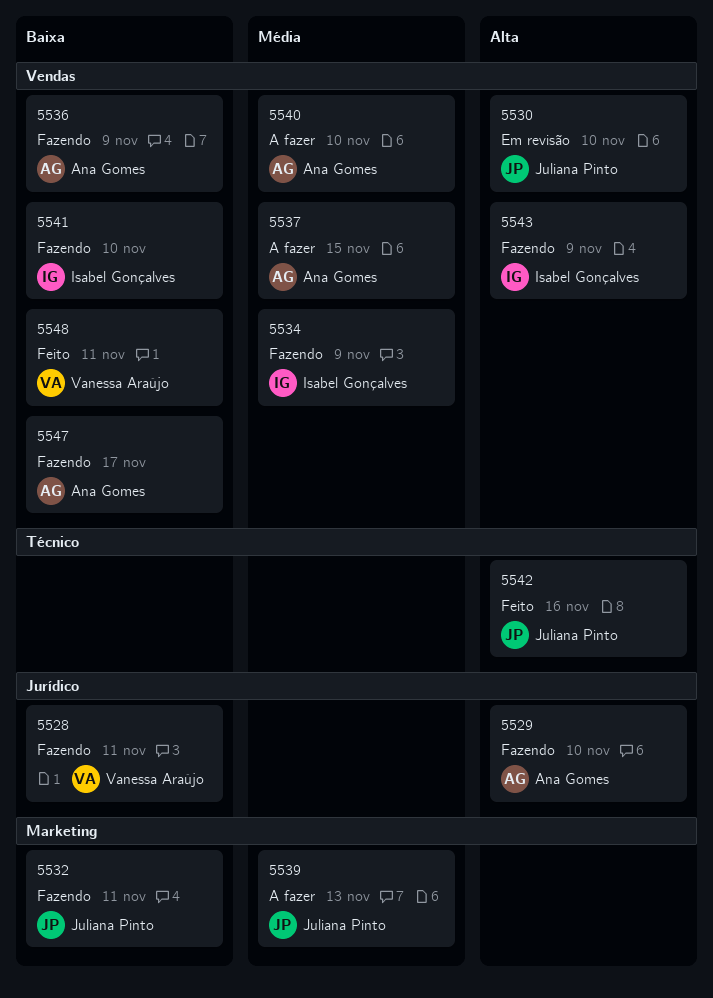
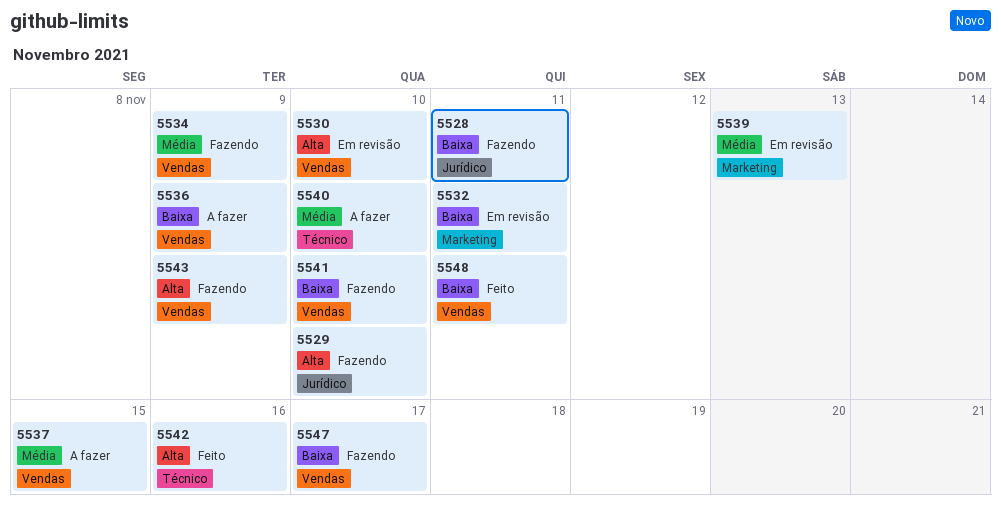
5532, status: Fazendo -> Em revisão
5536, status: Fazendo -> A fazer
5539, status: A fazer -> Em revisão
5540, label: Vendas -> Técnico

